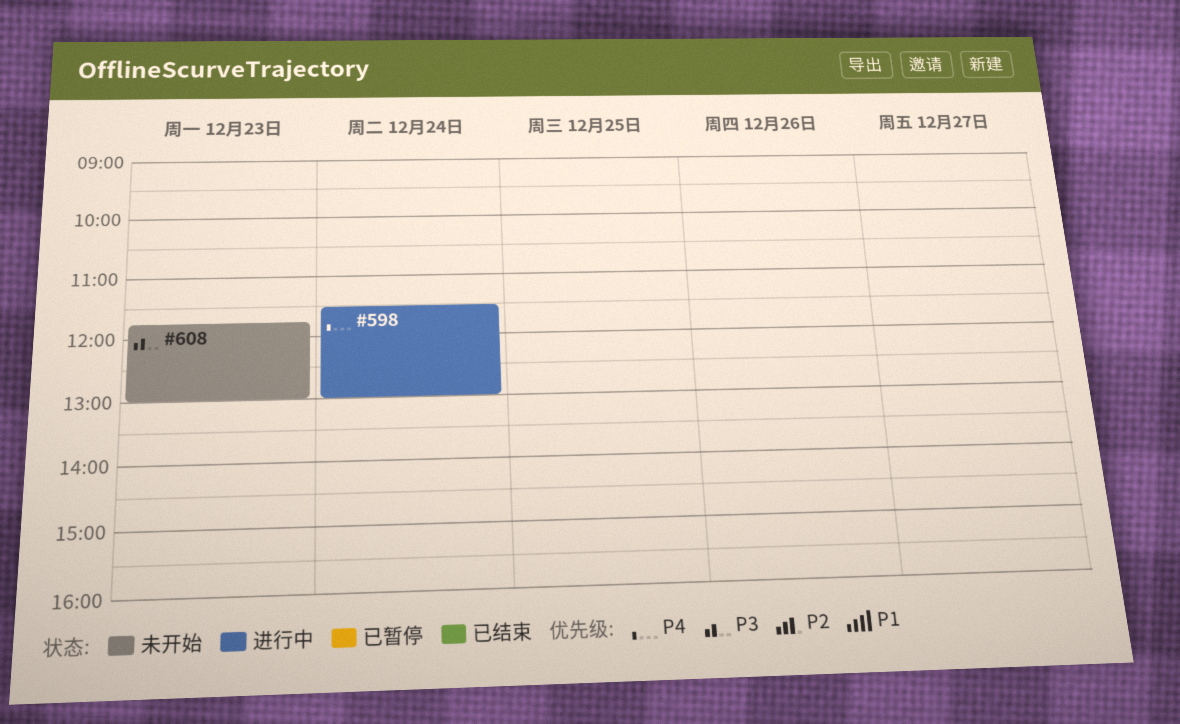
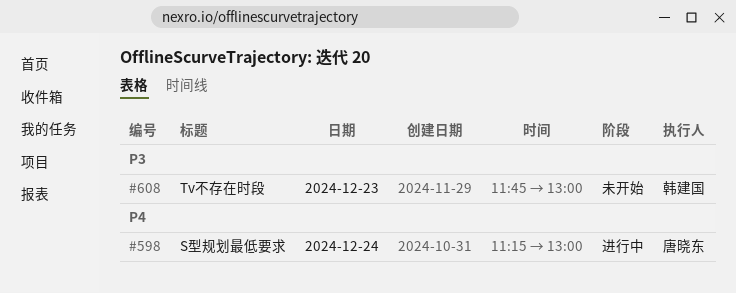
#598, begins: 11:30 -> 11:15

